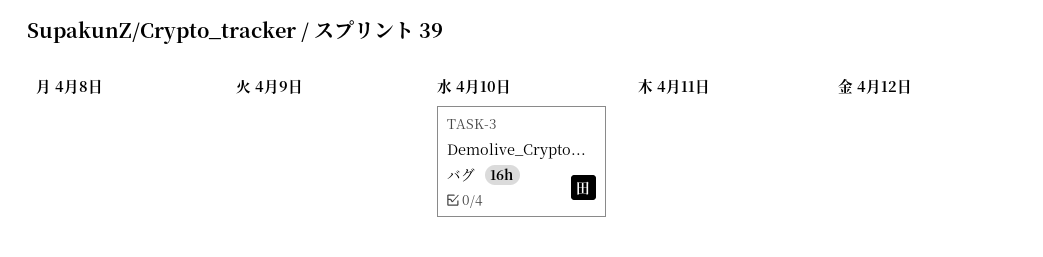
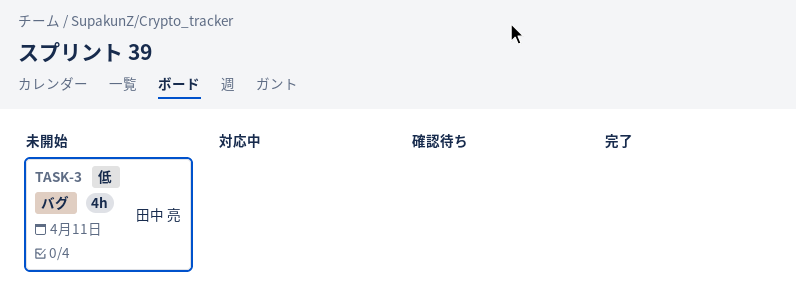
TASK-3, estimate: 16h -> 4h
TASK-3, due: Apr 10 -> Apr 11

